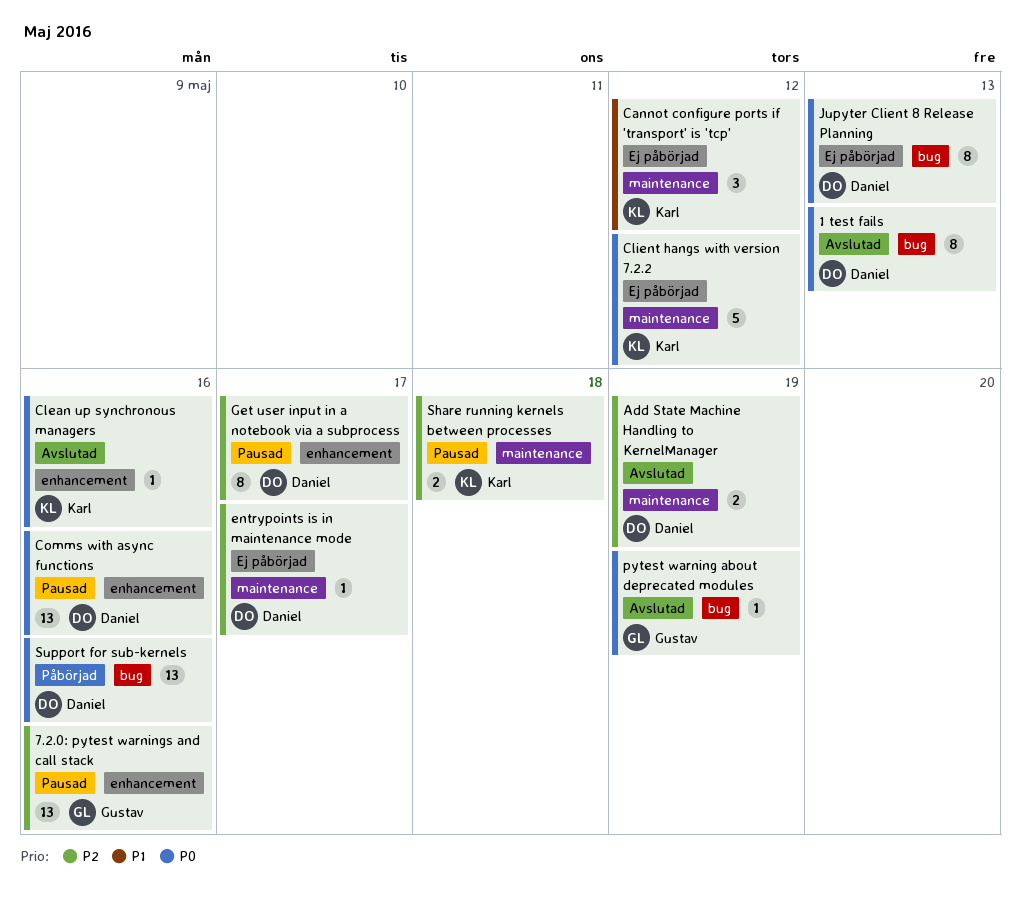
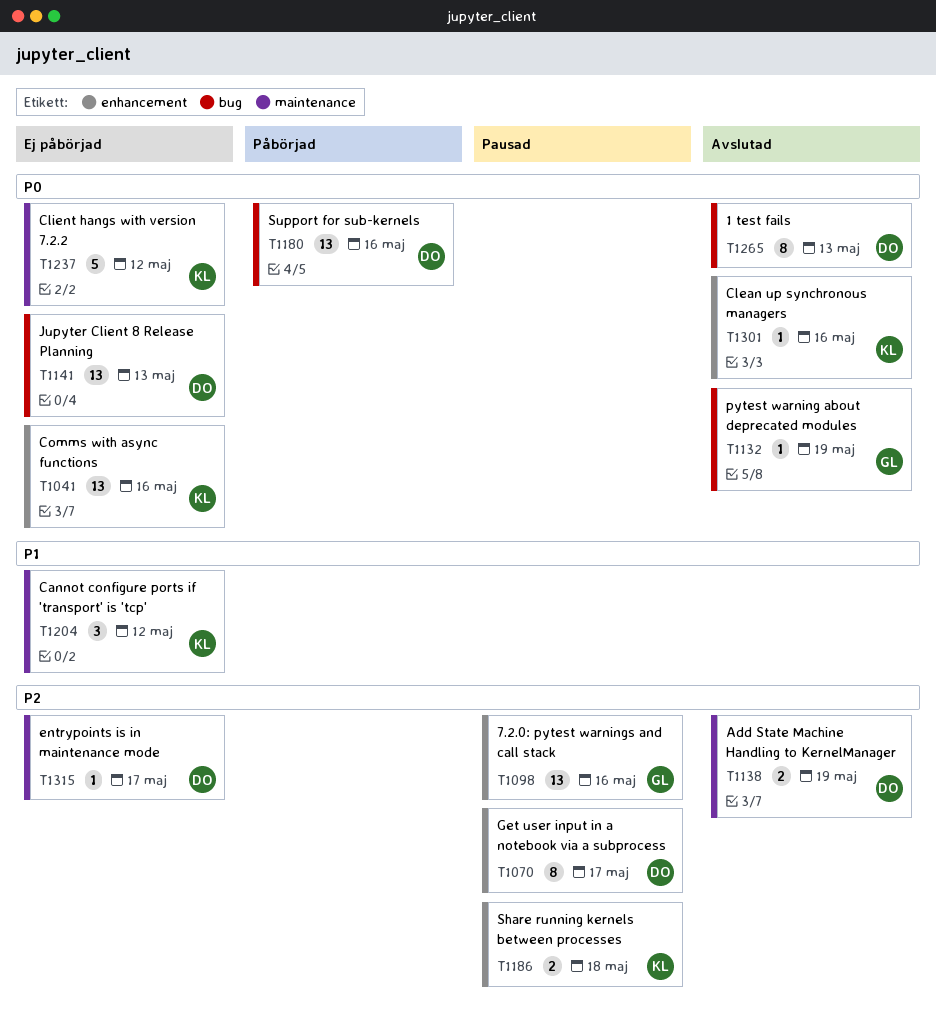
Comms with async functions, status: Pausad -> Ej påbörjad
Comms with async functions, owner: Daniel -> Karl
Jupyter Client 8 Release Planning, estimate: 8 -> 13
Share running kernels between processes, label: maintenance -> enhancement

